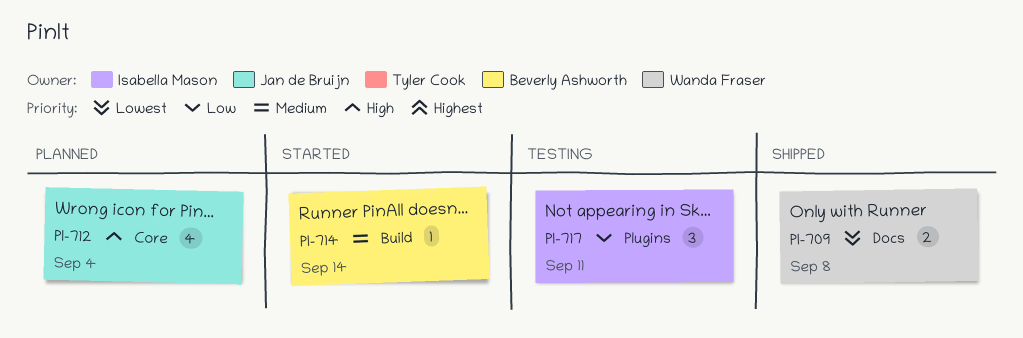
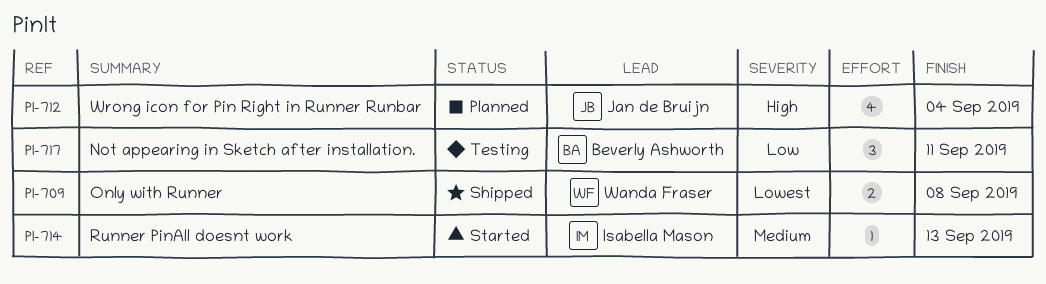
PI-714, owner: Beverly Ashworth -> Isabella Mason
PI-714, due: Sep 14 -> Sep 13
PI-717, owner: Isabella Mason -> Beverly Ashworth

